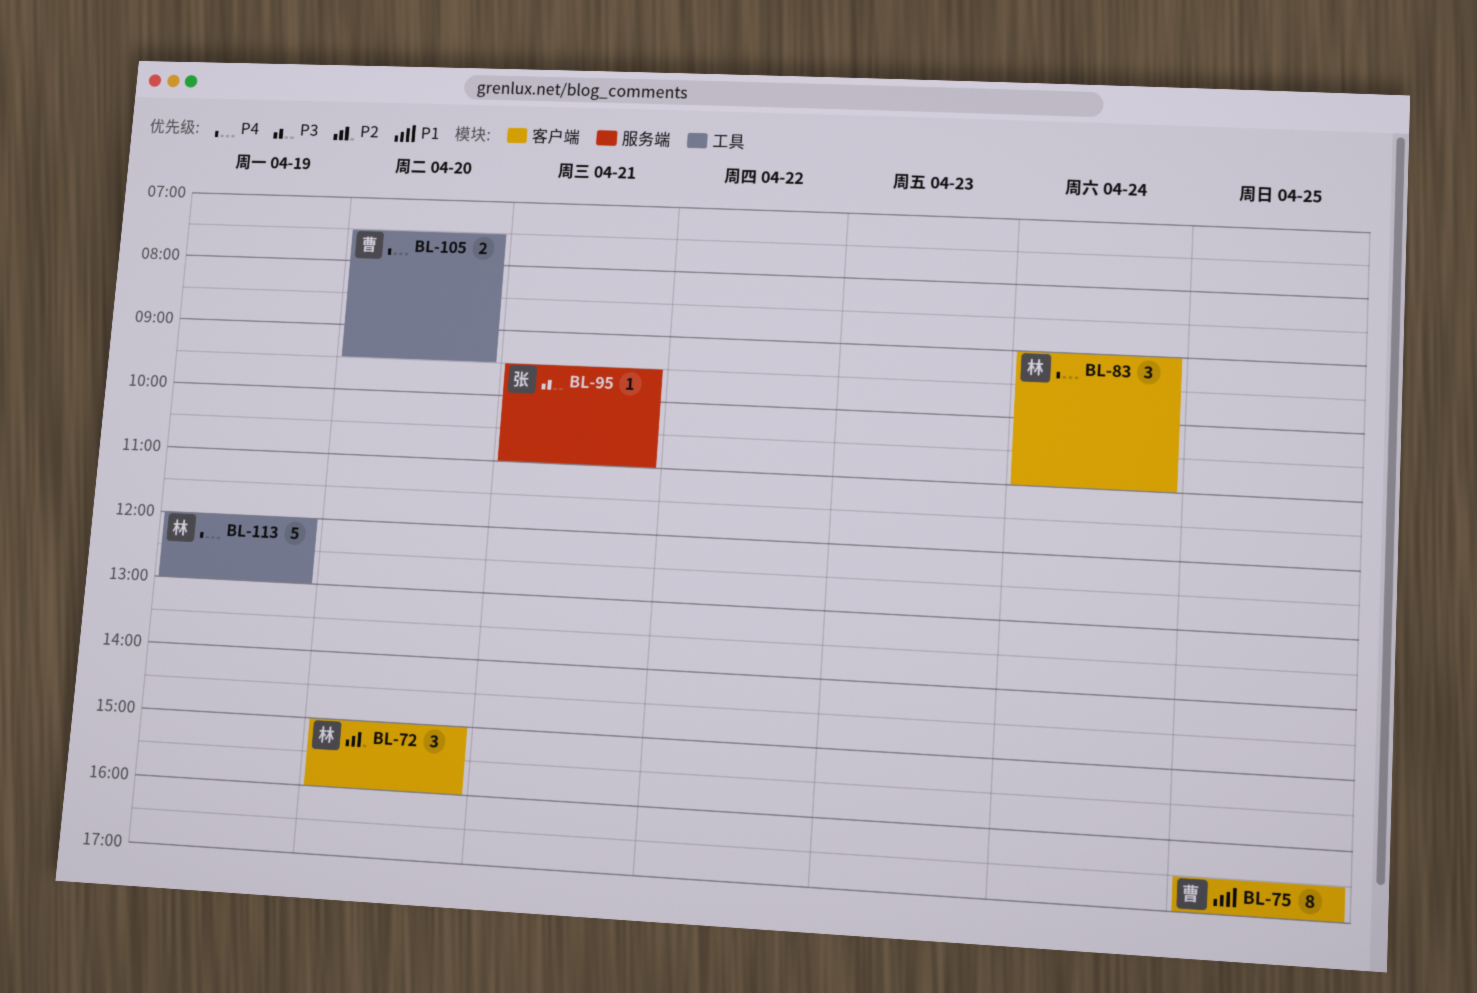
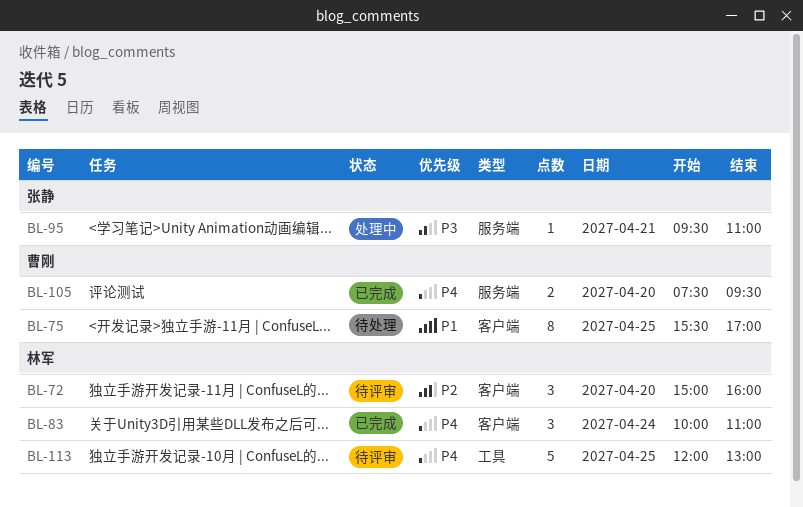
BL-75, begins: 16:30 -> 15:30
BL-83, begins: 09:00 -> 10:00
BL-105, label: 工具 -> 服务端
BL-113, day: Apr 19 -> Apr 25

